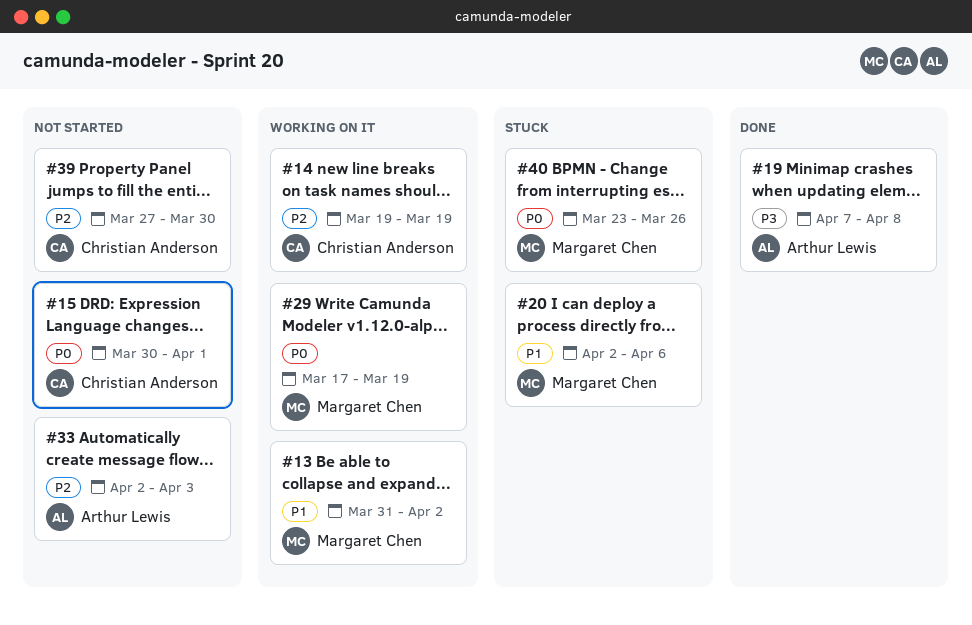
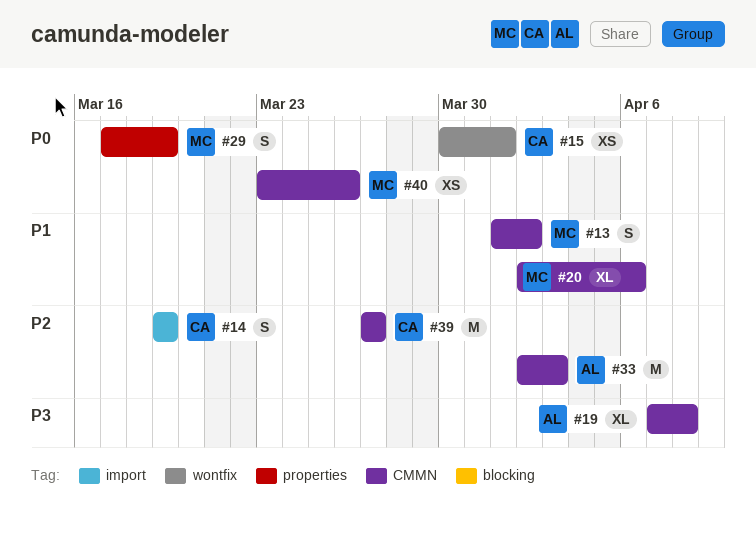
#13, start: Mar 31 -> Apr 1
#39, due: Mar 30 -> Mar 27

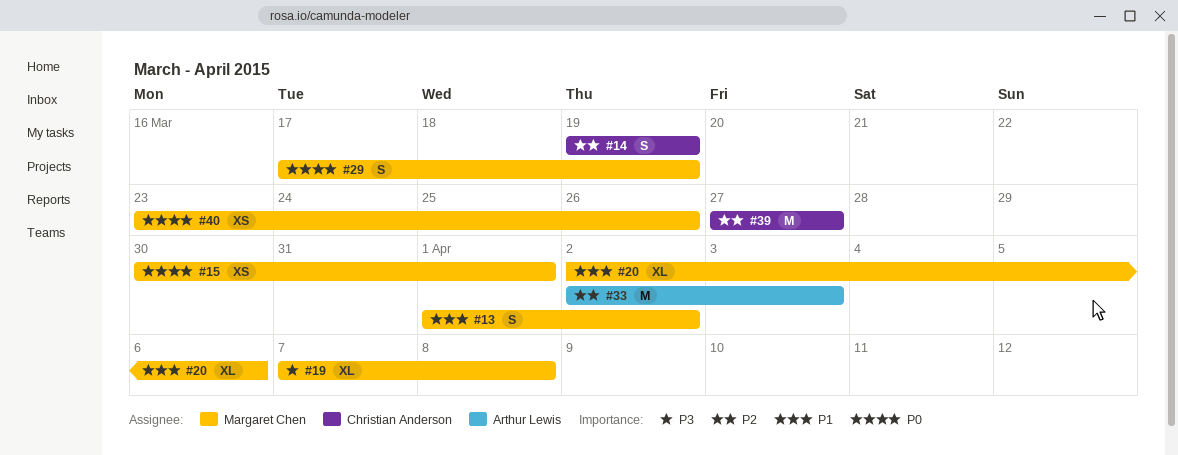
#15, owner: Christian Anderson -> Margaret Chen
#19, owner: Arthur Lewis -> Margaret Chen

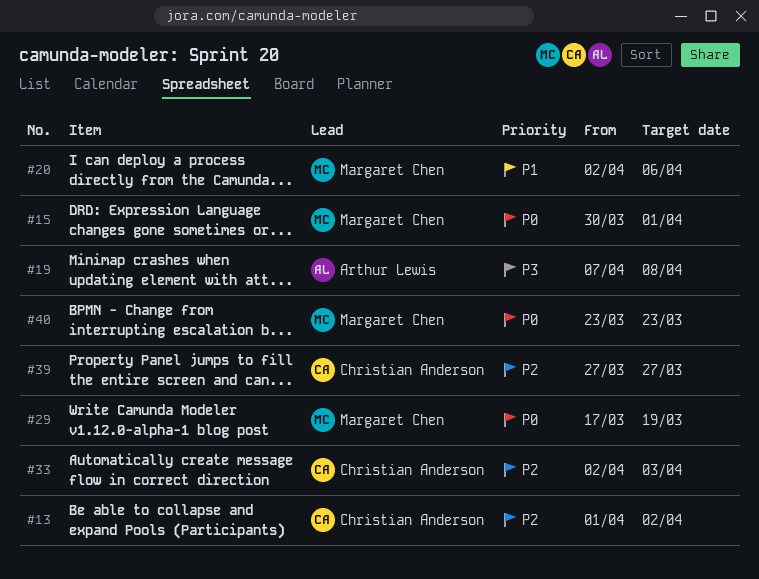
#13, owner: Margaret Chen -> Christian Anderson
#13, priority: P1 -> P2
#14: present -> none
#19, owner: Margaret Chen -> Arthur Lewis
#33, owner: Arthur Lewis -> Christian Anderson
#40, due: Mar 26 -> Mar 23

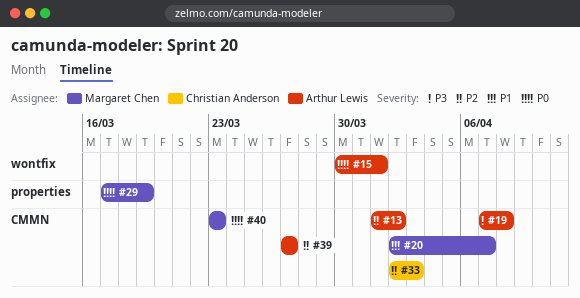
#13, owner: Christian Anderson -> Arthur Lewis
#15, owner: Margaret Chen -> Arthur Lewis
#20, due: Apr 6 -> Apr 7
#39, owner: Christian Anderson -> Arthur Lewis

